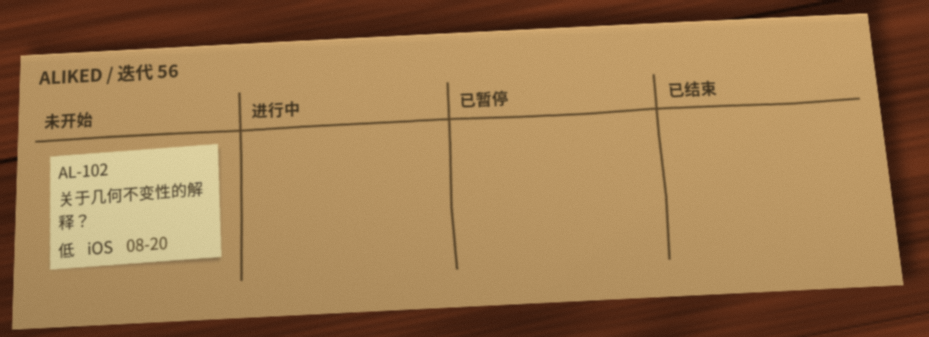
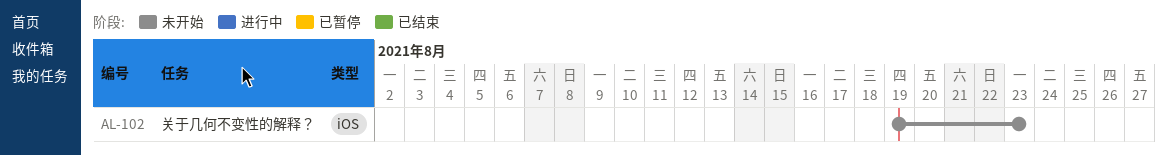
AL-102, due: Aug 20 -> Aug 23

